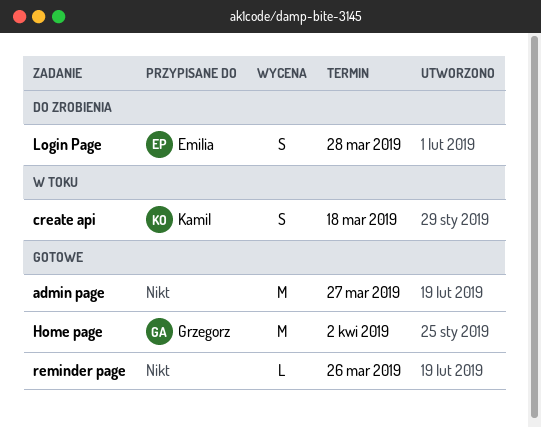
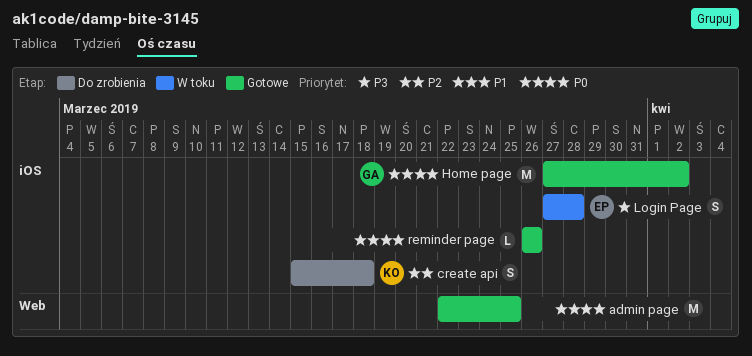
admin page, due: Mar 27 -> Mar 25
create api, status: W toku -> Do zrobienia
Login Page, status: Do zrobienia -> W toku

